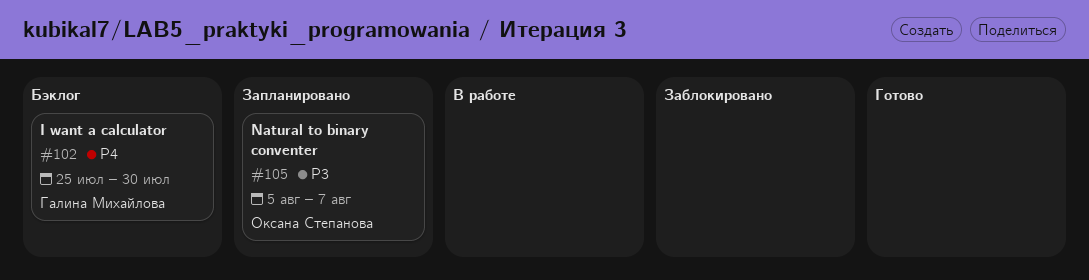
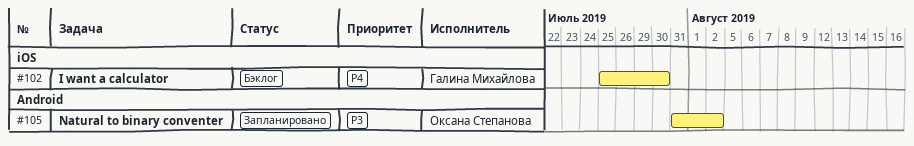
#105, start: Aug 5 -> Jul 31
#105, due: Aug 7 -> Aug 2

